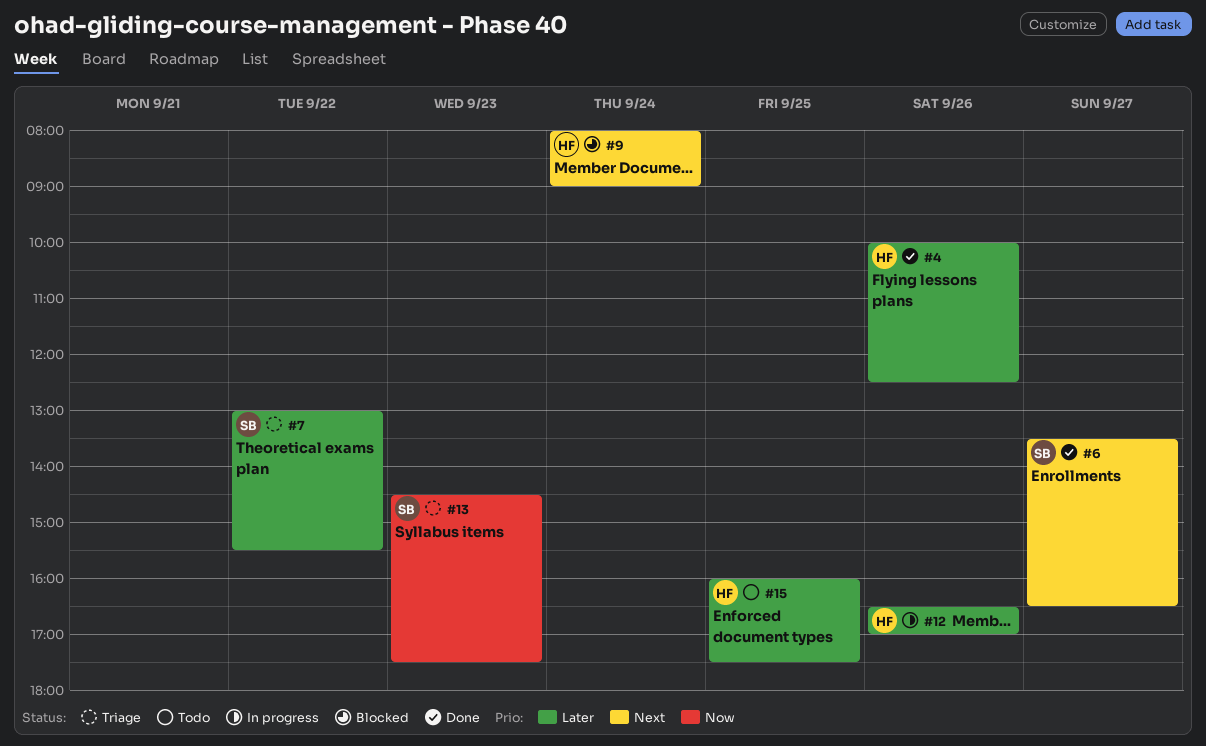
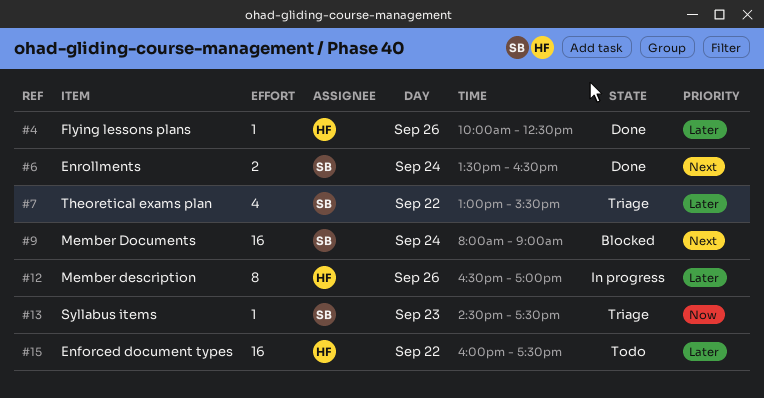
#6, day: Sep 27 -> Sep 24
#9, owner: HF -> SB
#15, day: Sep 25 -> Sep 22

